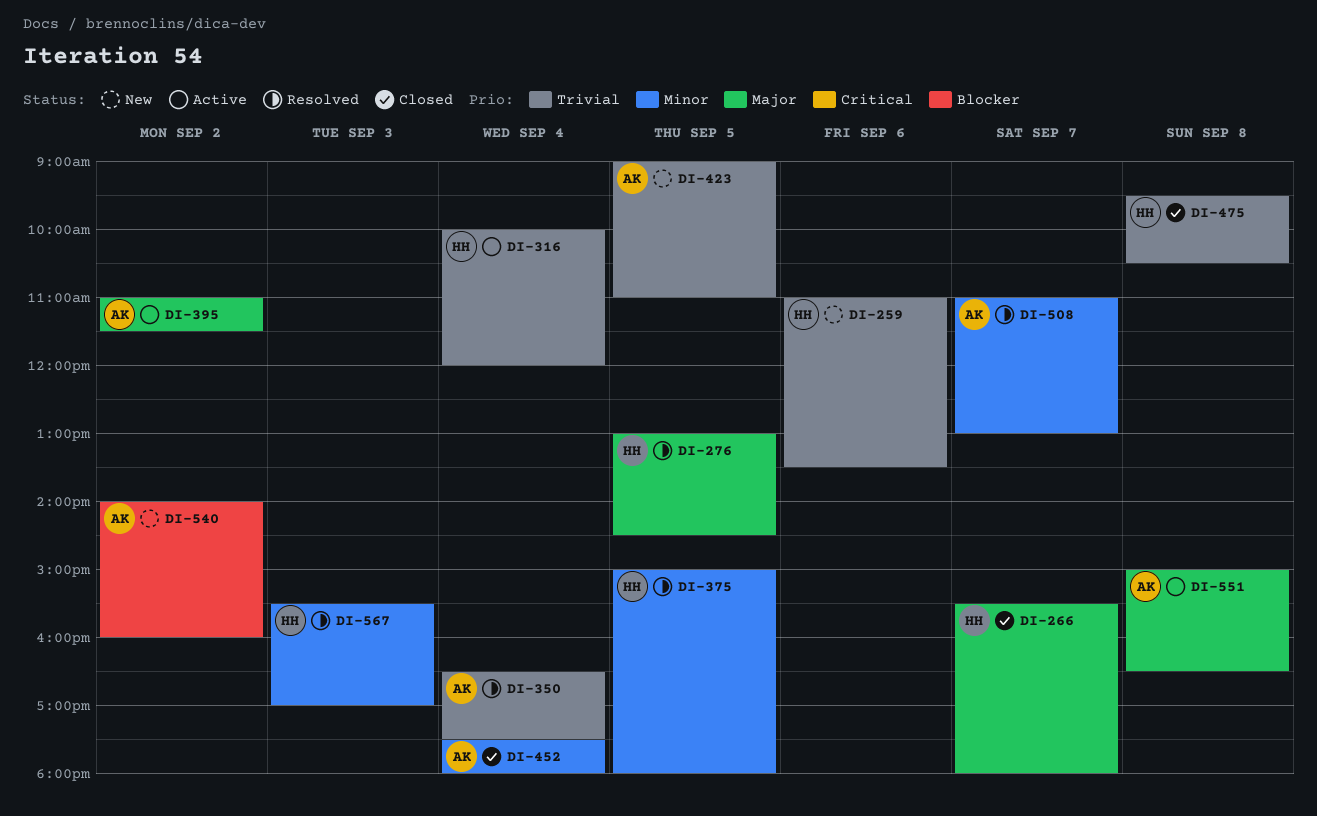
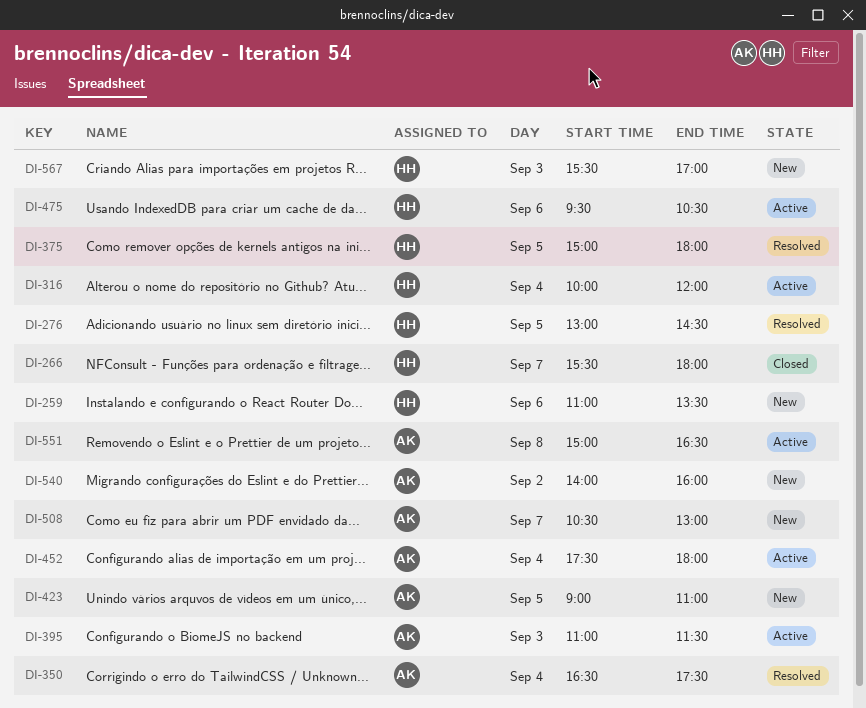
DI-395, day: Sep 2 -> Sep 3
DI-452, status: Closed -> Active
DI-475, status: Closed -> Active
DI-475, day: Sep 8 -> Sep 6
DI-508, status: Resolved -> New
DI-508, begins: 11:00 -> 10:30
DI-567, status: Resolved -> New

